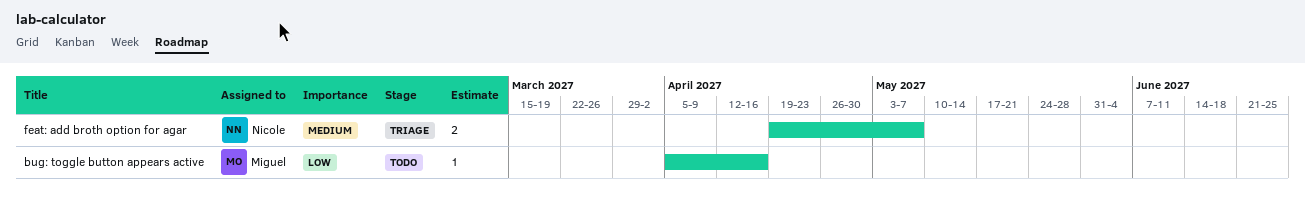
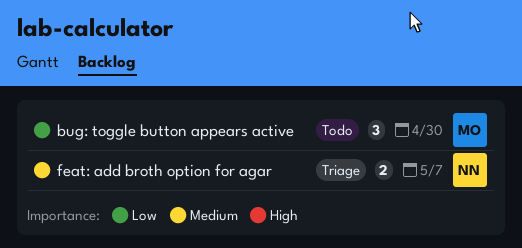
bug: toggle button appears active, estimate: 1 -> 3
bug: toggle button appears active, due: Apr 16 -> Apr 30

